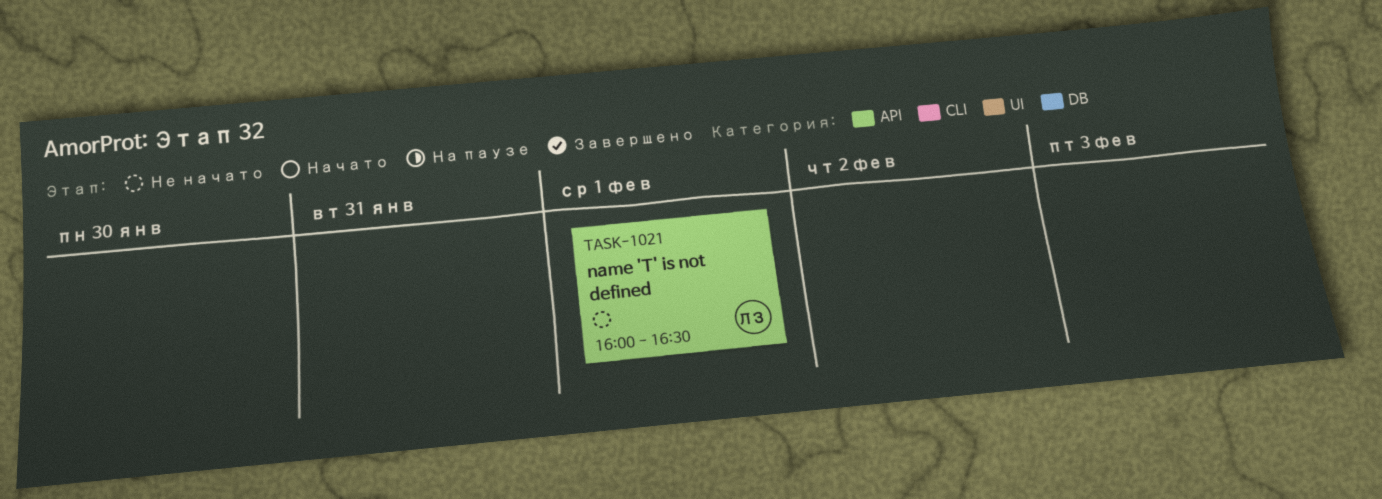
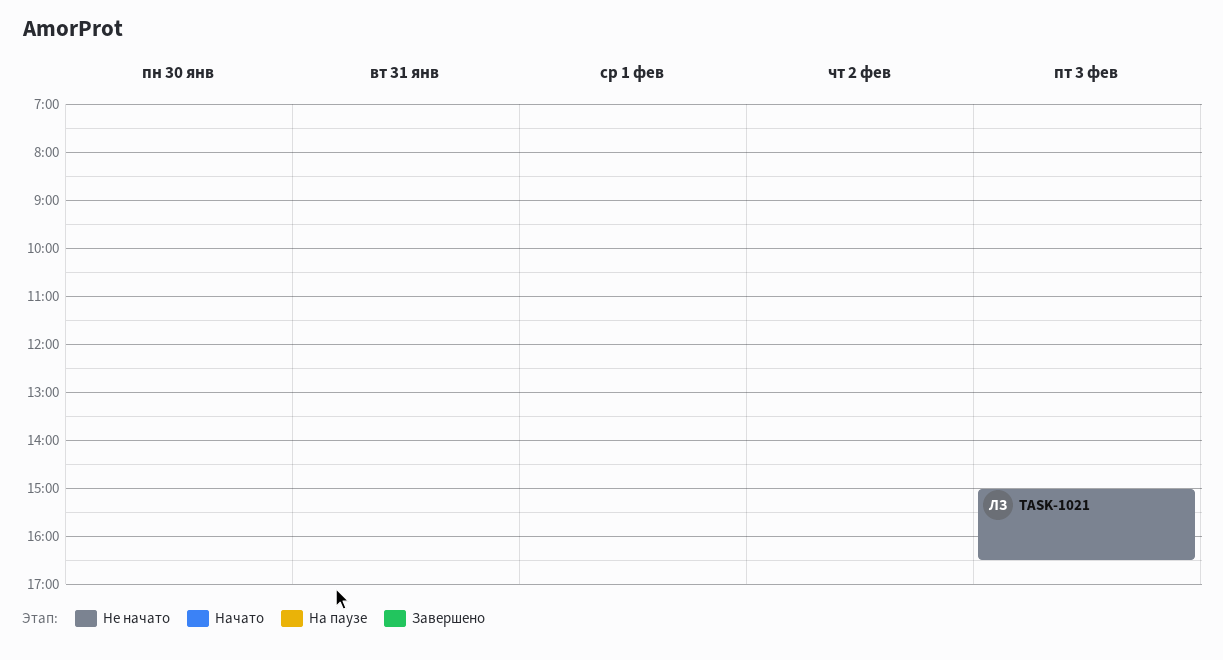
TASK-1021, day: Feb 1 -> Feb 3
TASK-1021, begins: 16:00 -> 15:00

